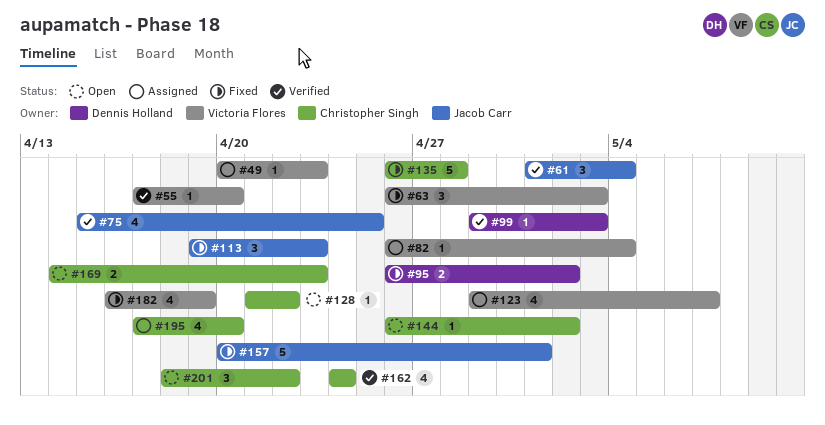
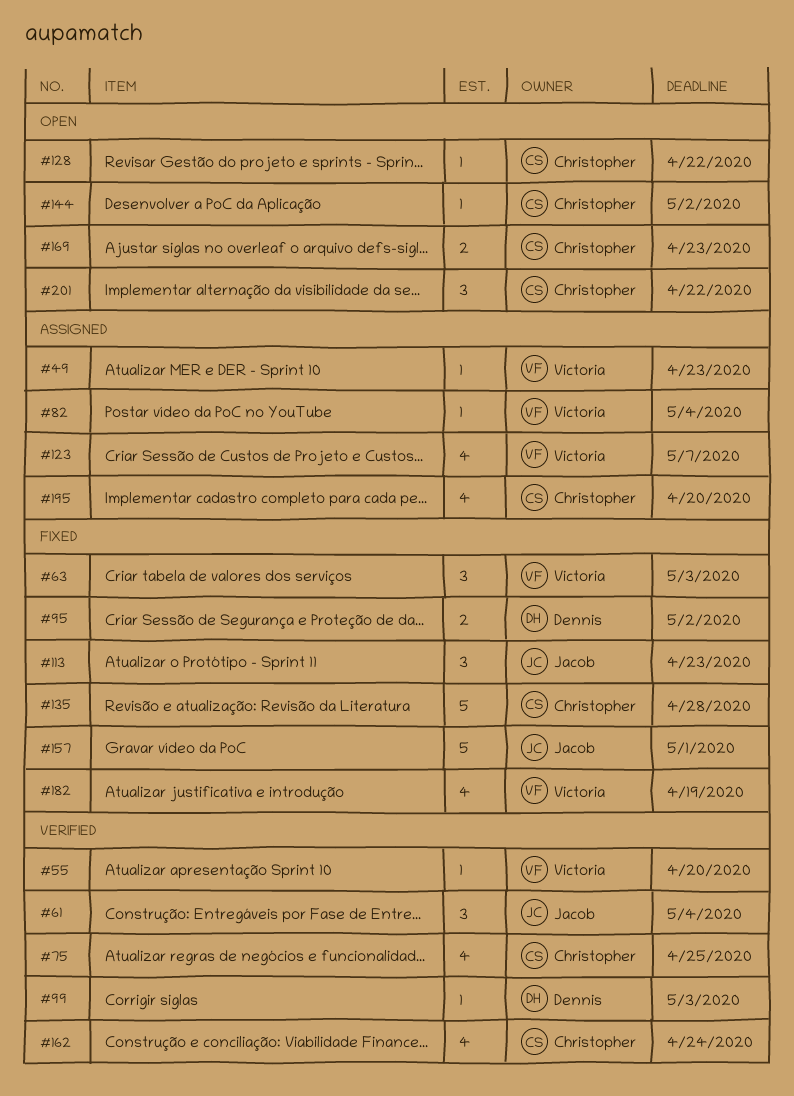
#75, owner: Jacob Carr -> Christopher Singh

